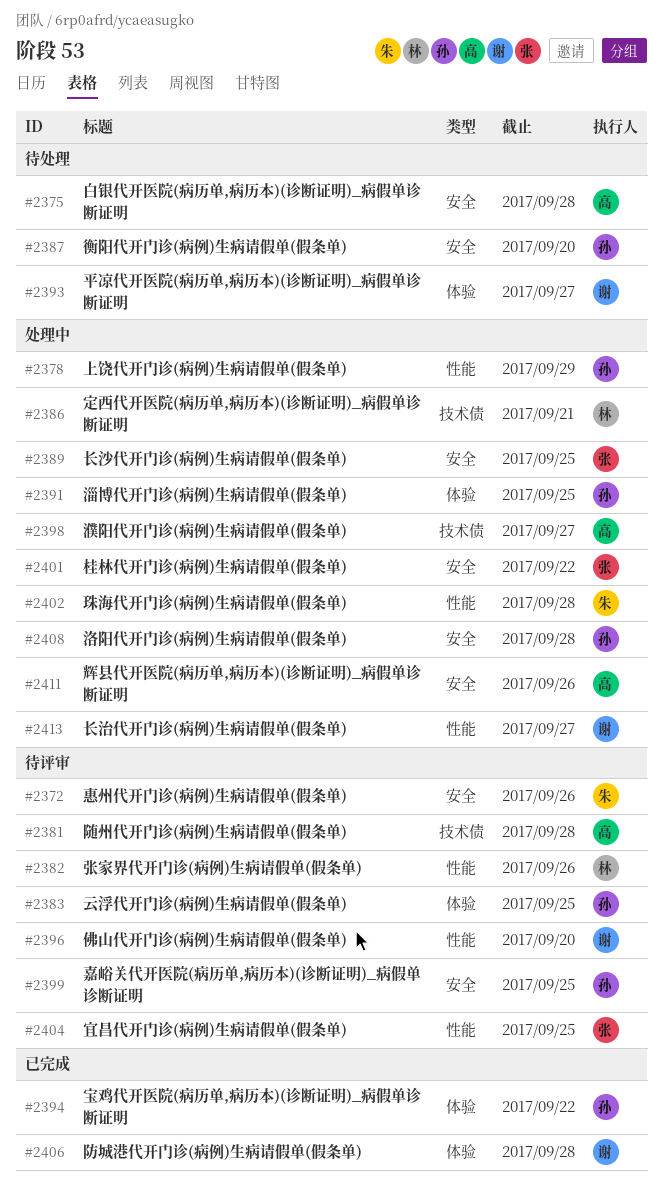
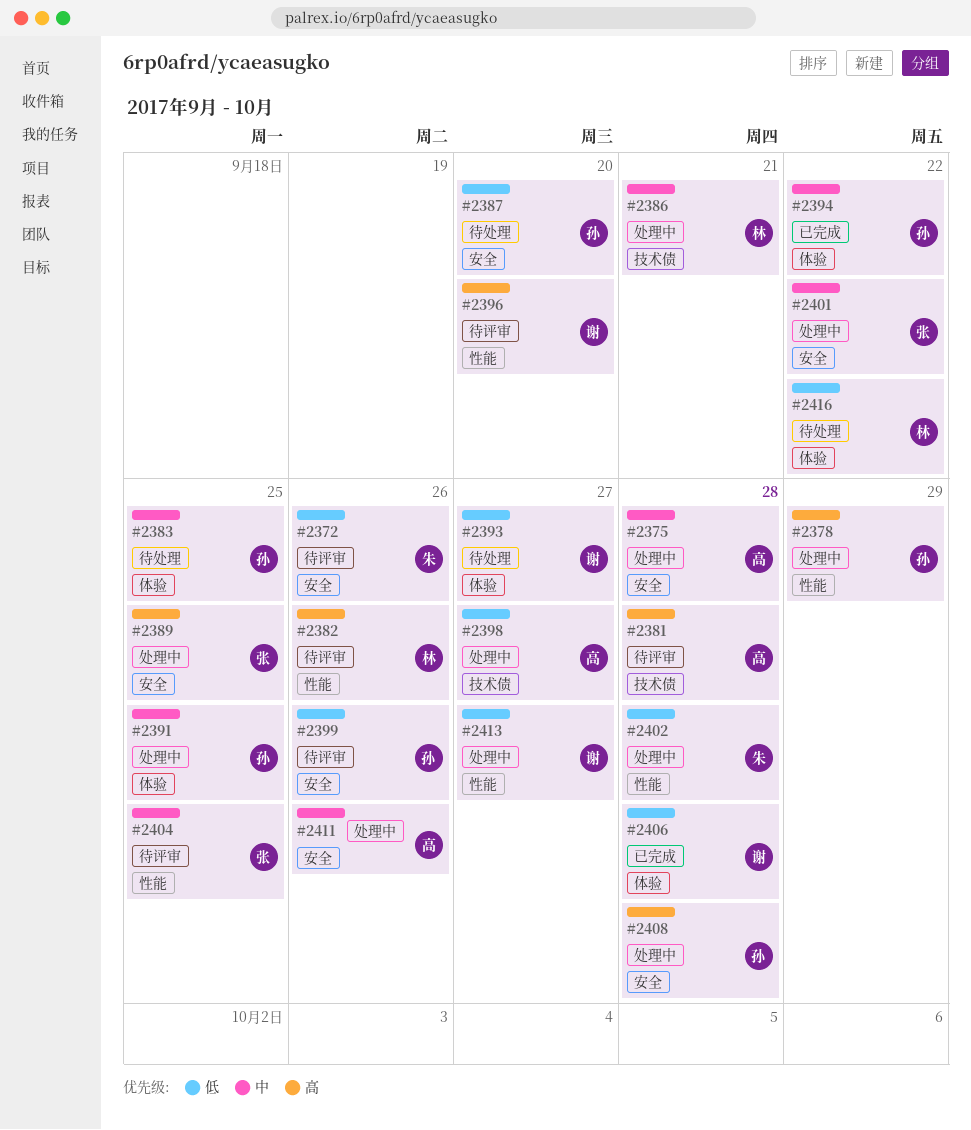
#2375, status: 待处理 -> 处理中
#2383, status: 待评审 -> 待处理
#2399, due: Sep 25 -> Sep 26
#2416: none -> present

